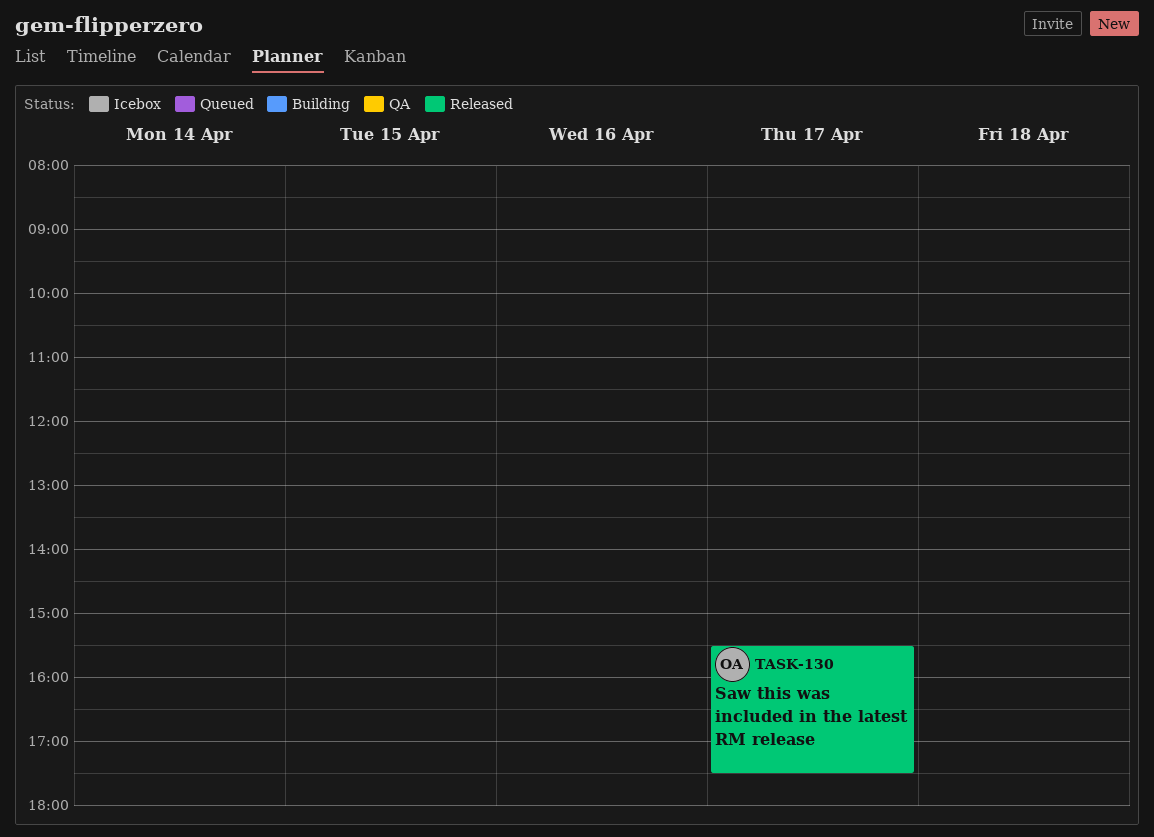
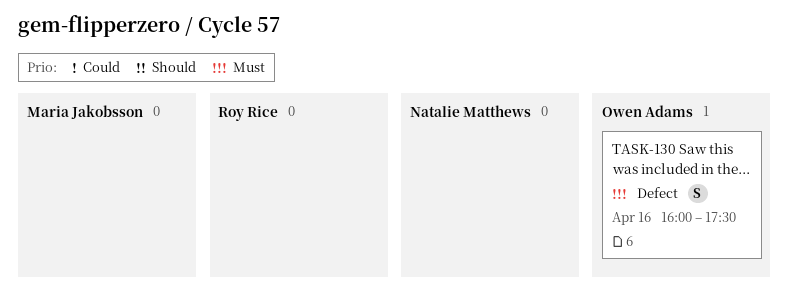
TASK-130, day: Apr 17 -> Apr 16
TASK-130, begins: 15:30 -> 16:00

